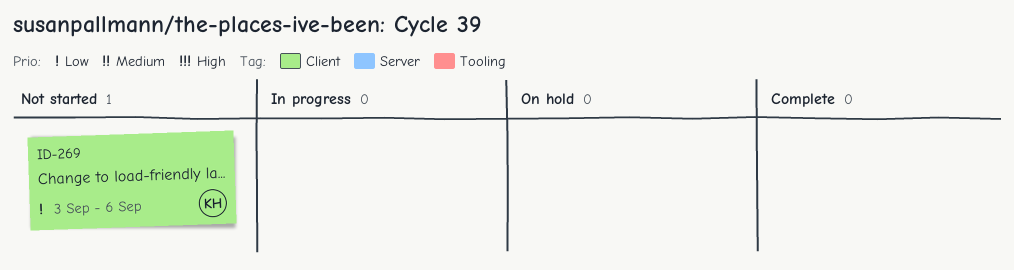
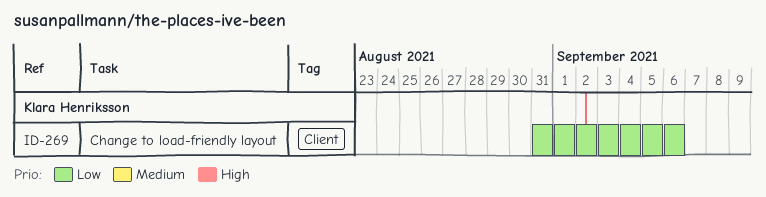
ID-269, start: Sep 3 -> Aug 31

